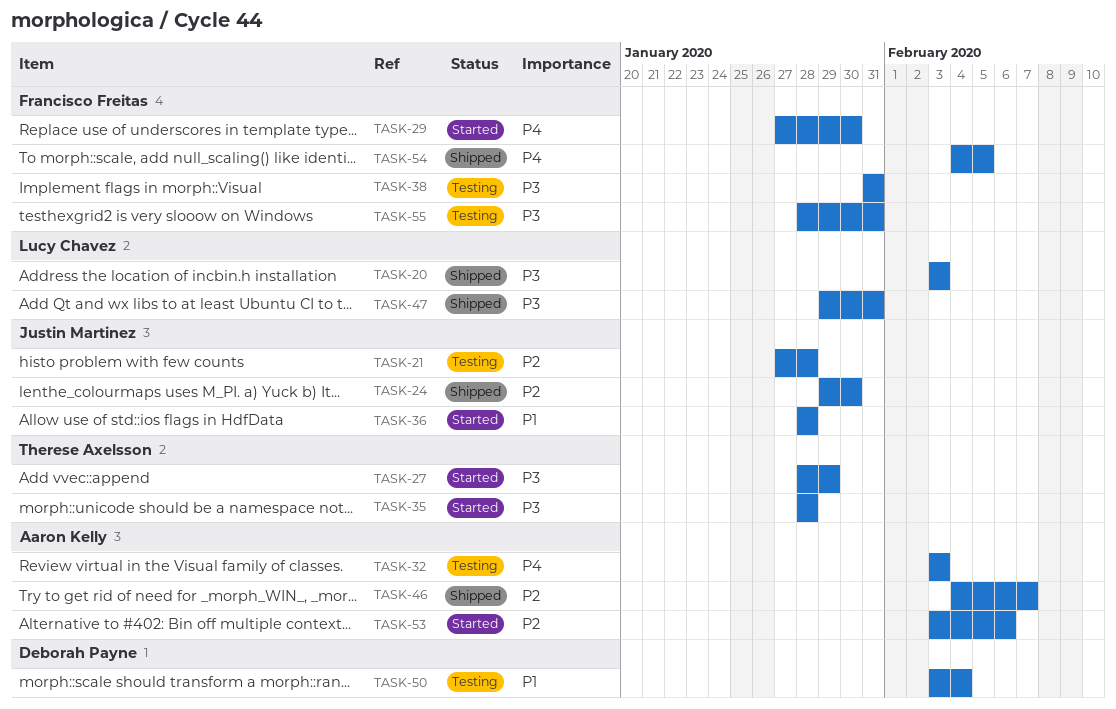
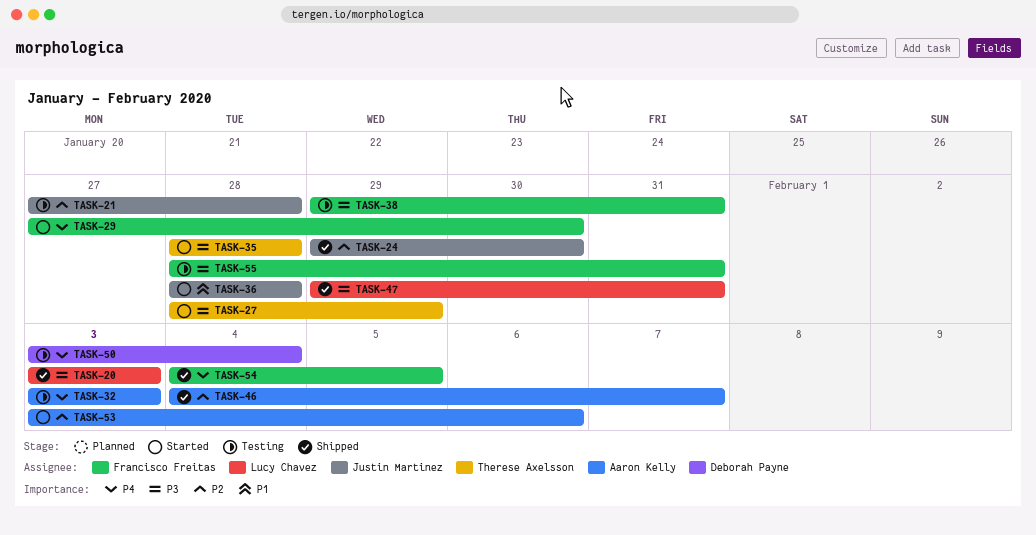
TASK-38, start: Jan 31 -> Jan 29
TASK-50, priority: P1 -> P4

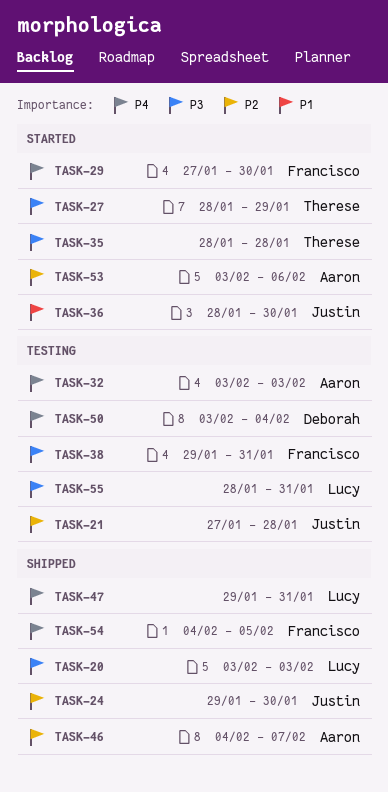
TASK-36, due: Jan 28 -> Jan 30
TASK-47, priority: P3 -> P4
TASK-55, owner: Francisco Freitas -> Lucy Chavez

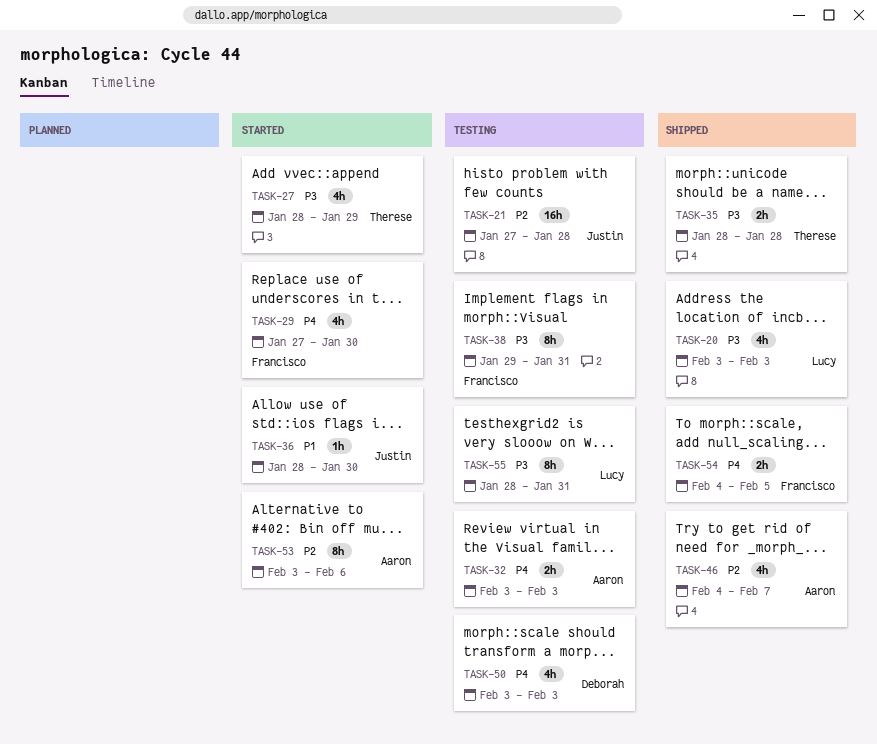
TASK-24: present -> none
TASK-35, status: Started -> Shipped
TASK-47: present -> none
TASK-50, due: Feb 4 -> Feb 3

